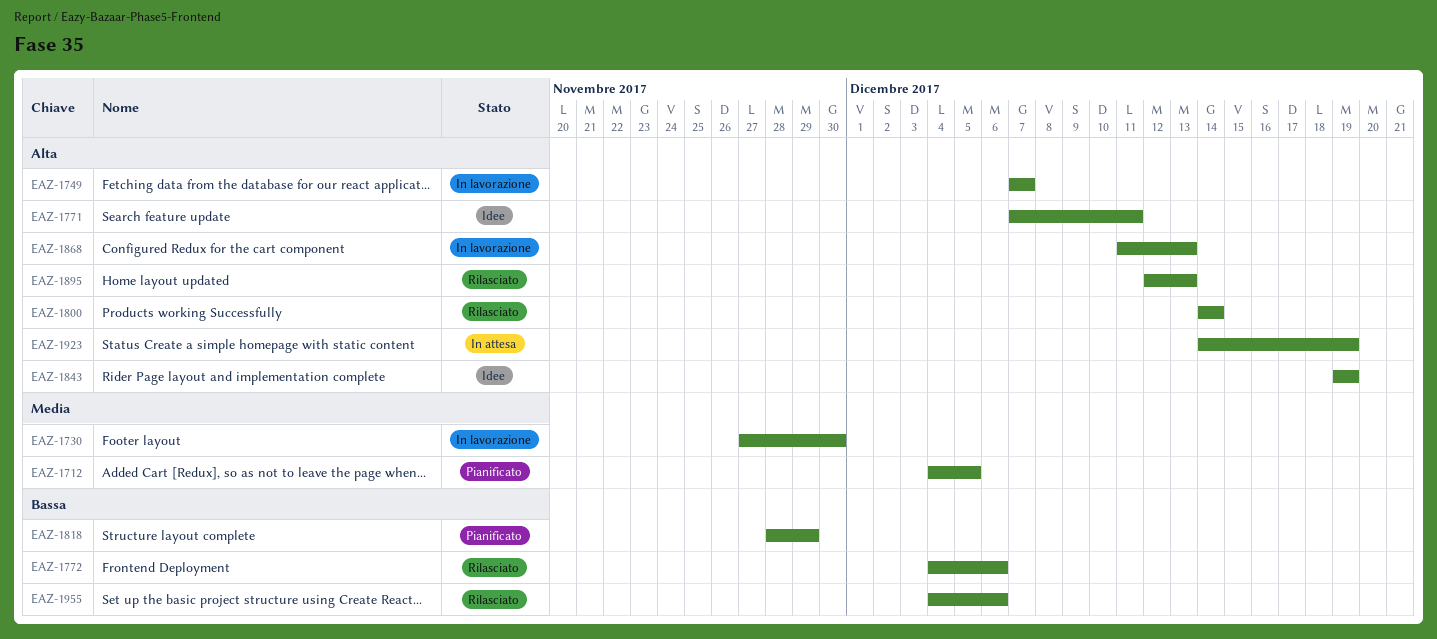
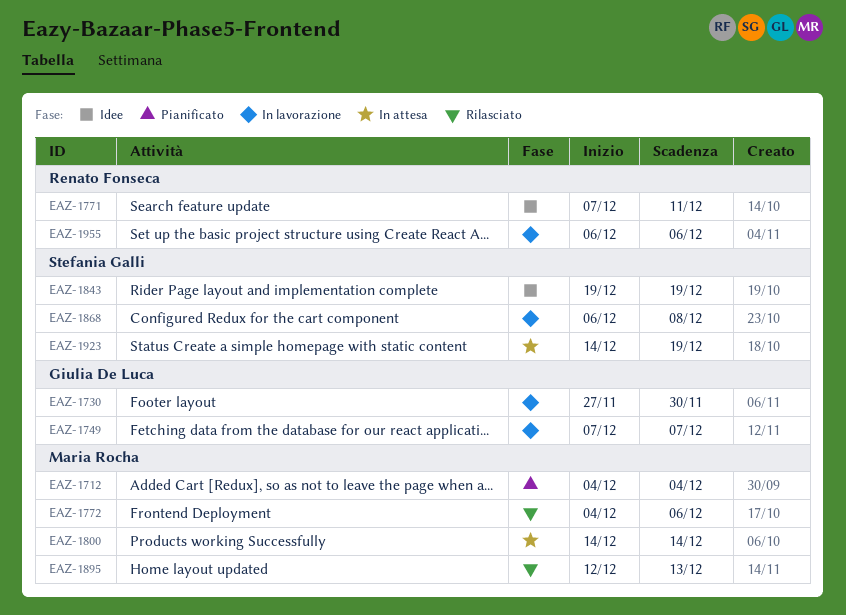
EAZ-1712, due: Dec 5 -> Dec 4
EAZ-1800, status: Rilasciato -> In attesa
EAZ-1818: present -> none
EAZ-1868, start: Dec 11 -> Dec 6
EAZ-1868, due: Dec 13 -> Dec 8
EAZ-1955, status: Rilasciato -> In lavorazione
EAZ-1955, start: Dec 4 -> Dec 6

